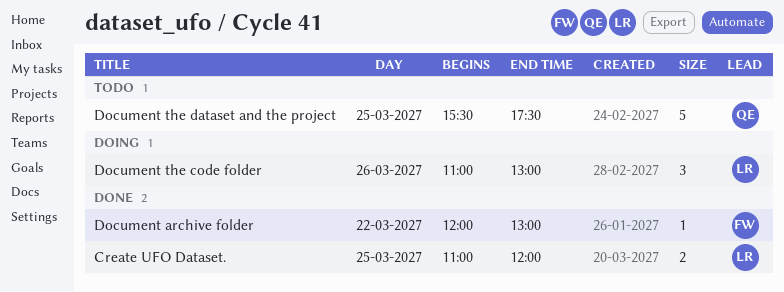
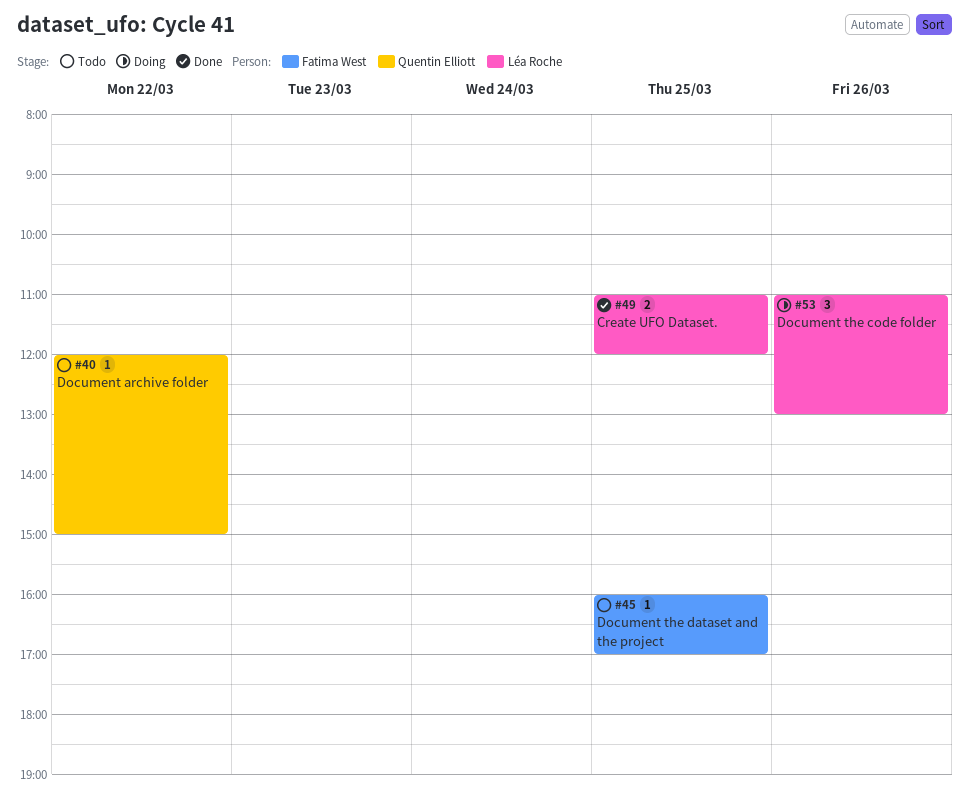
Document archive folder, status: Done -> Todo
Document archive folder, owner: Fatima West -> Quentin Elliott
Document archive folder, ends: 13:00 -> 15:00
Document the dataset and the project, owner: Quentin Elliott -> Fatima West
Document the dataset and the project, estimate: 5 -> 1
Document the dataset and the project, begins: 15:30 -> 16:00
Document the dataset and the project, ends: 17:30 -> 17:00

